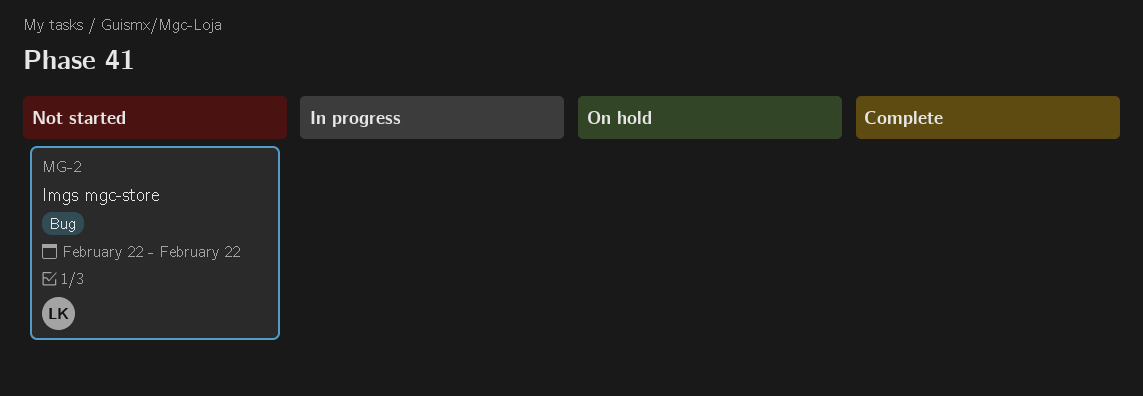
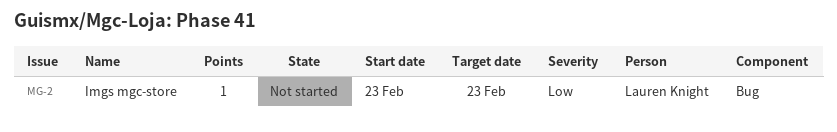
MG-2, start: Feb 22 -> Feb 23
MG-2, due: Feb 22 -> Feb 23

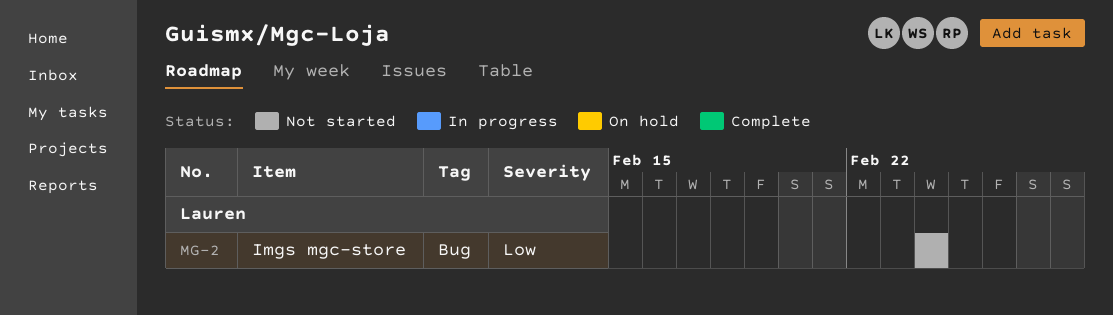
MG-2, start: Feb 23 -> Feb 24
MG-2, due: Feb 23 -> Feb 24

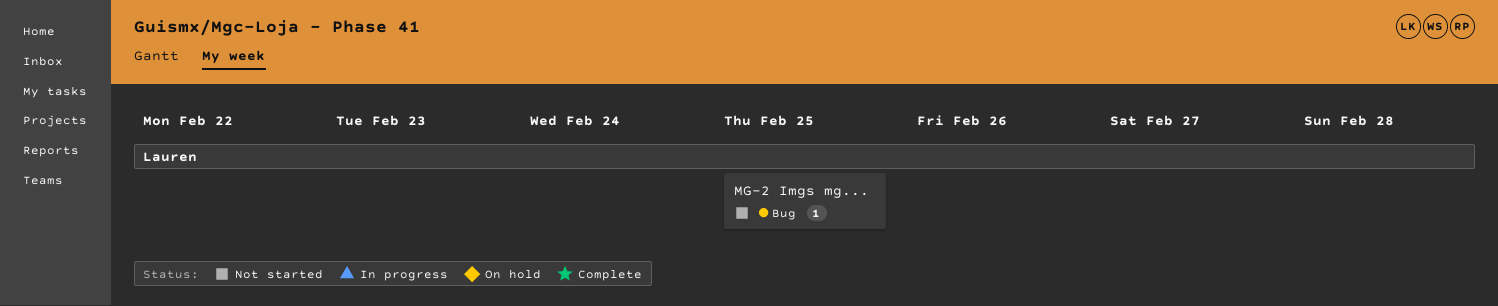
MG-2, due: Feb 24 -> Feb 25

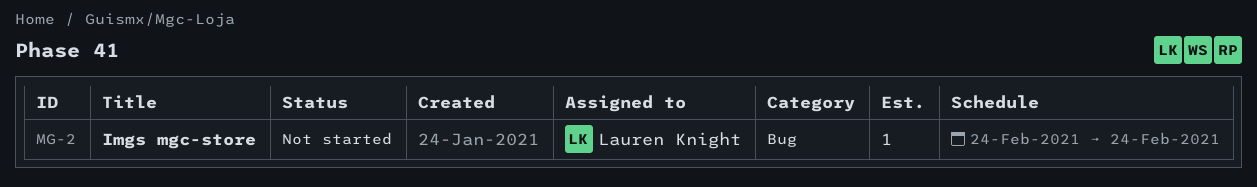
MG-2, due: Feb 25 -> Feb 24

